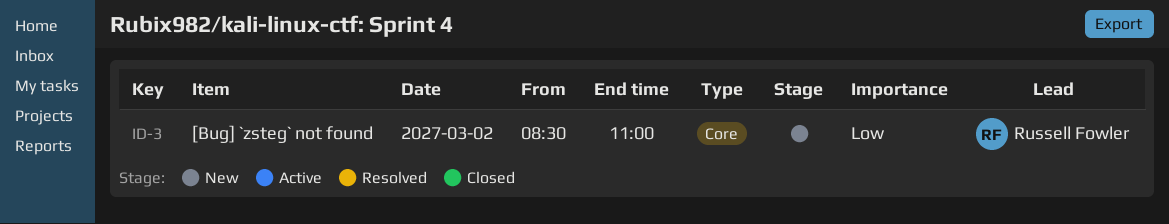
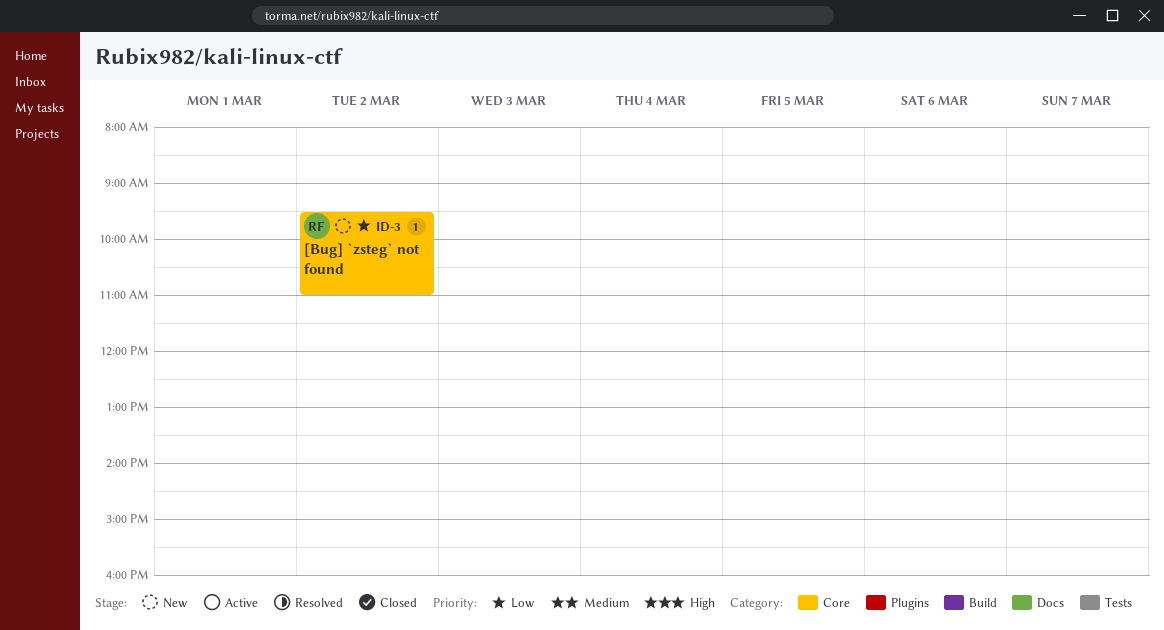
ID-3, begins: 08:30 -> 09:30

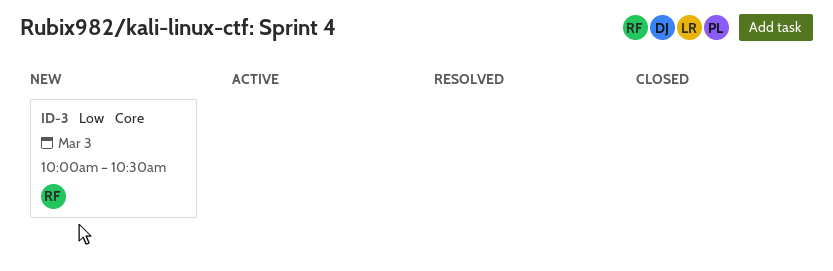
ID-3, day: Mar 2 -> Mar 3
ID-3, begins: 09:30 -> 10:00
ID-3, ends: 11:00 -> 10:30

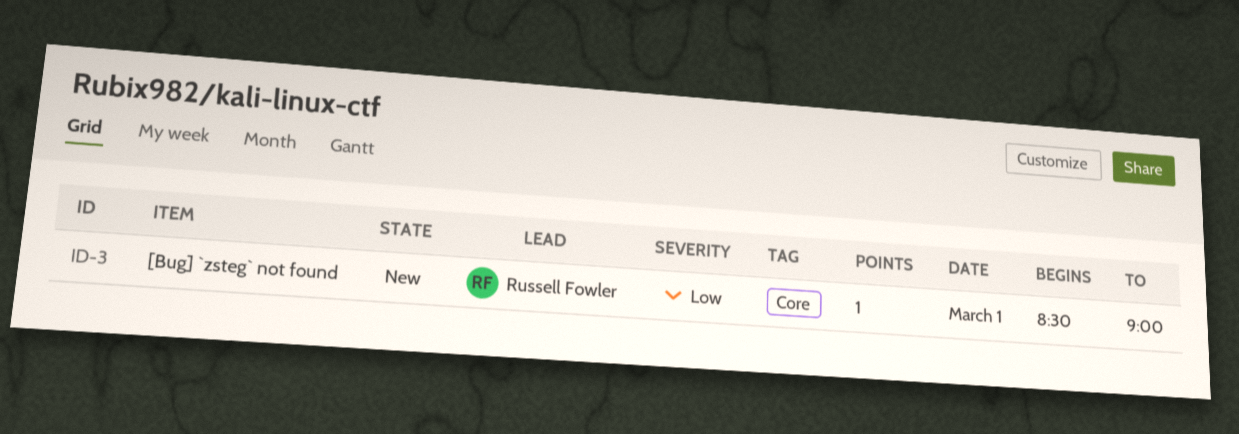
ID-3, day: Mar 3 -> Mar 1
ID-3, begins: 10:00 -> 08:30
ID-3, ends: 10:30 -> 09:00

